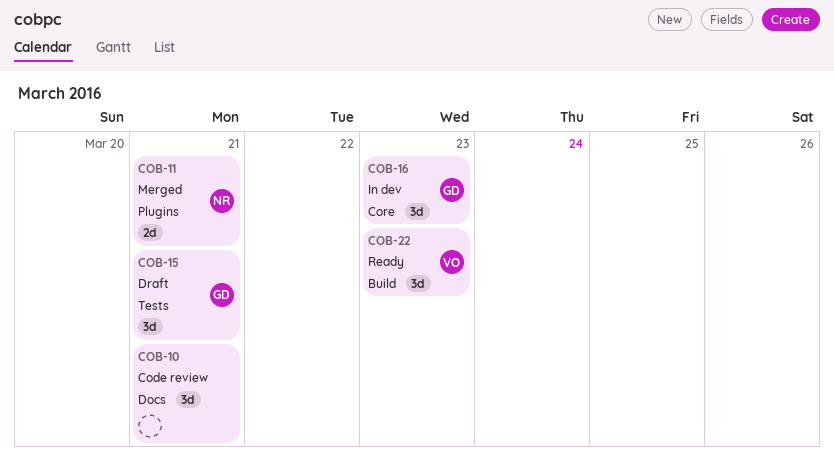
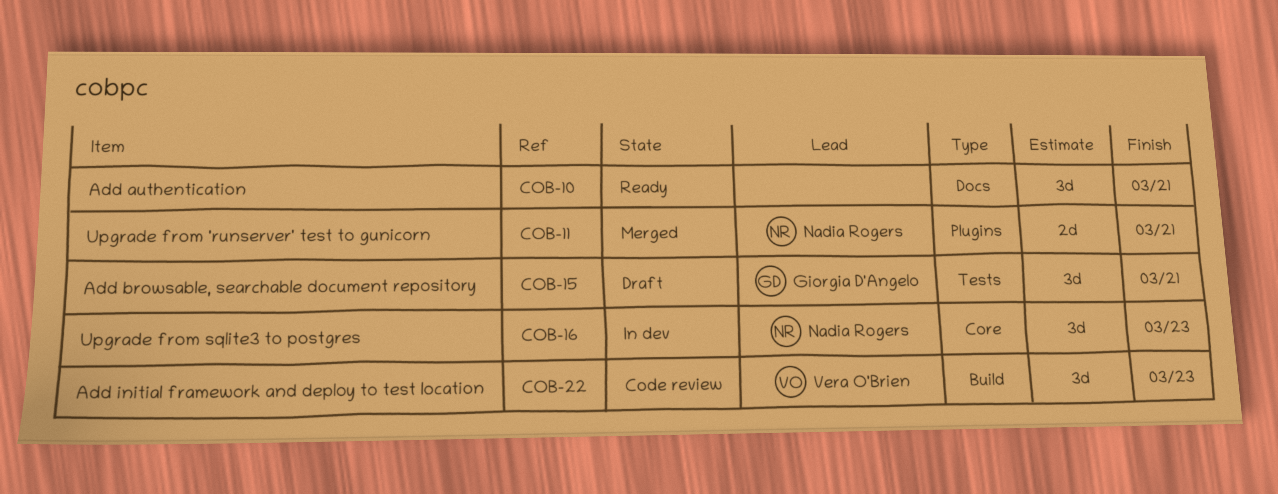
COB-10, status: Code review -> Ready
COB-16, owner: Giorgia D'Angelo -> Nadia Rogers
COB-22, status: Ready -> Code review

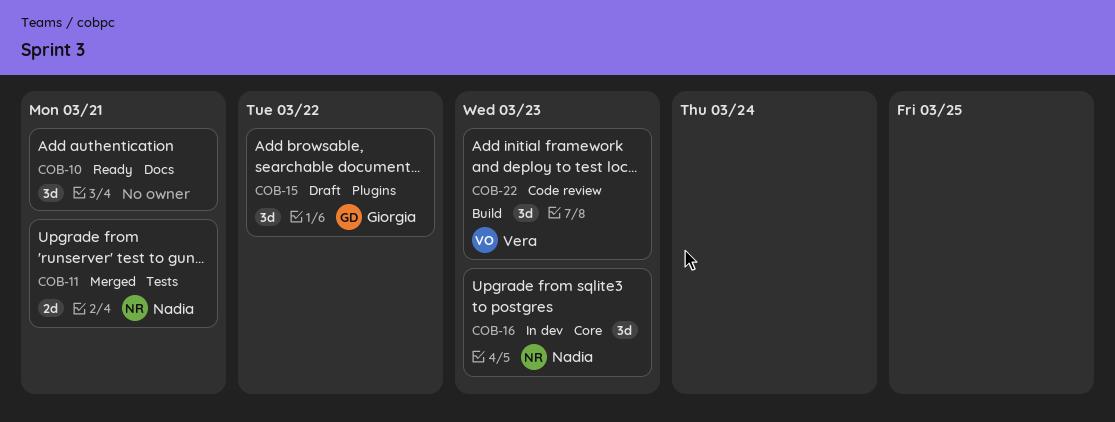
COB-11, label: Plugins -> Tests
COB-15, label: Tests -> Plugins
COB-15, due: Mar 21 -> Mar 22

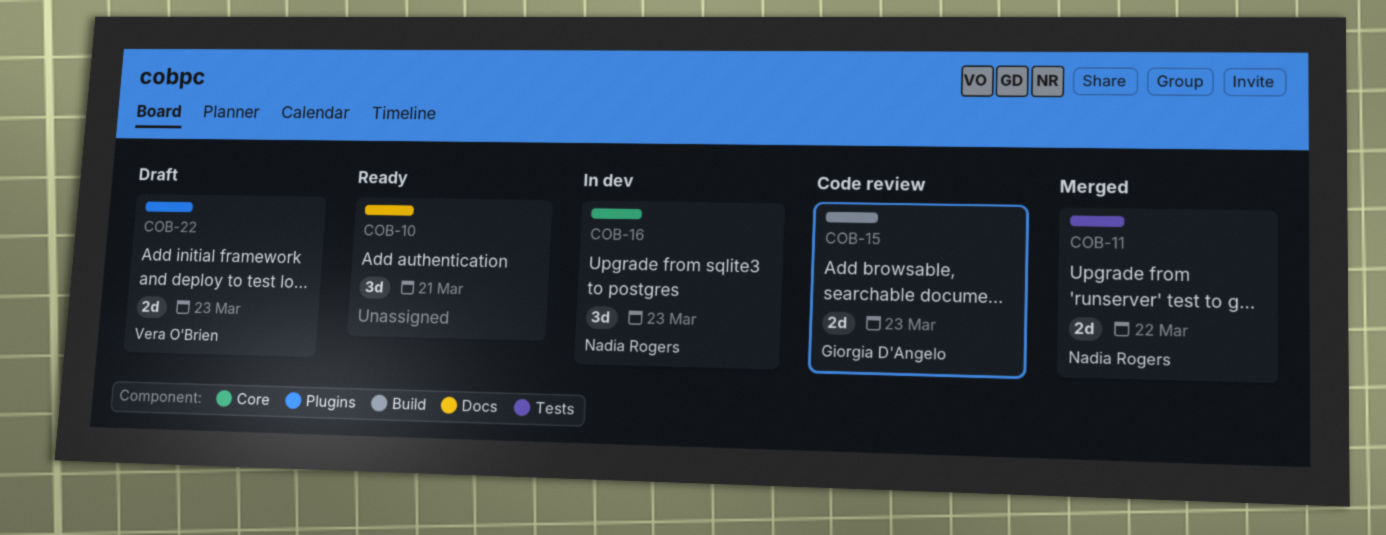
COB-11, due: Mar 21 -> Mar 22
COB-15, status: Draft -> Code review
COB-15, label: Plugins -> Build
COB-15, estimate: 3d -> 2d
COB-15, due: Mar 22 -> Mar 23
COB-22, status: Code review -> Draft
COB-22, label: Build -> Plugins
COB-22, estimate: 3d -> 2d

